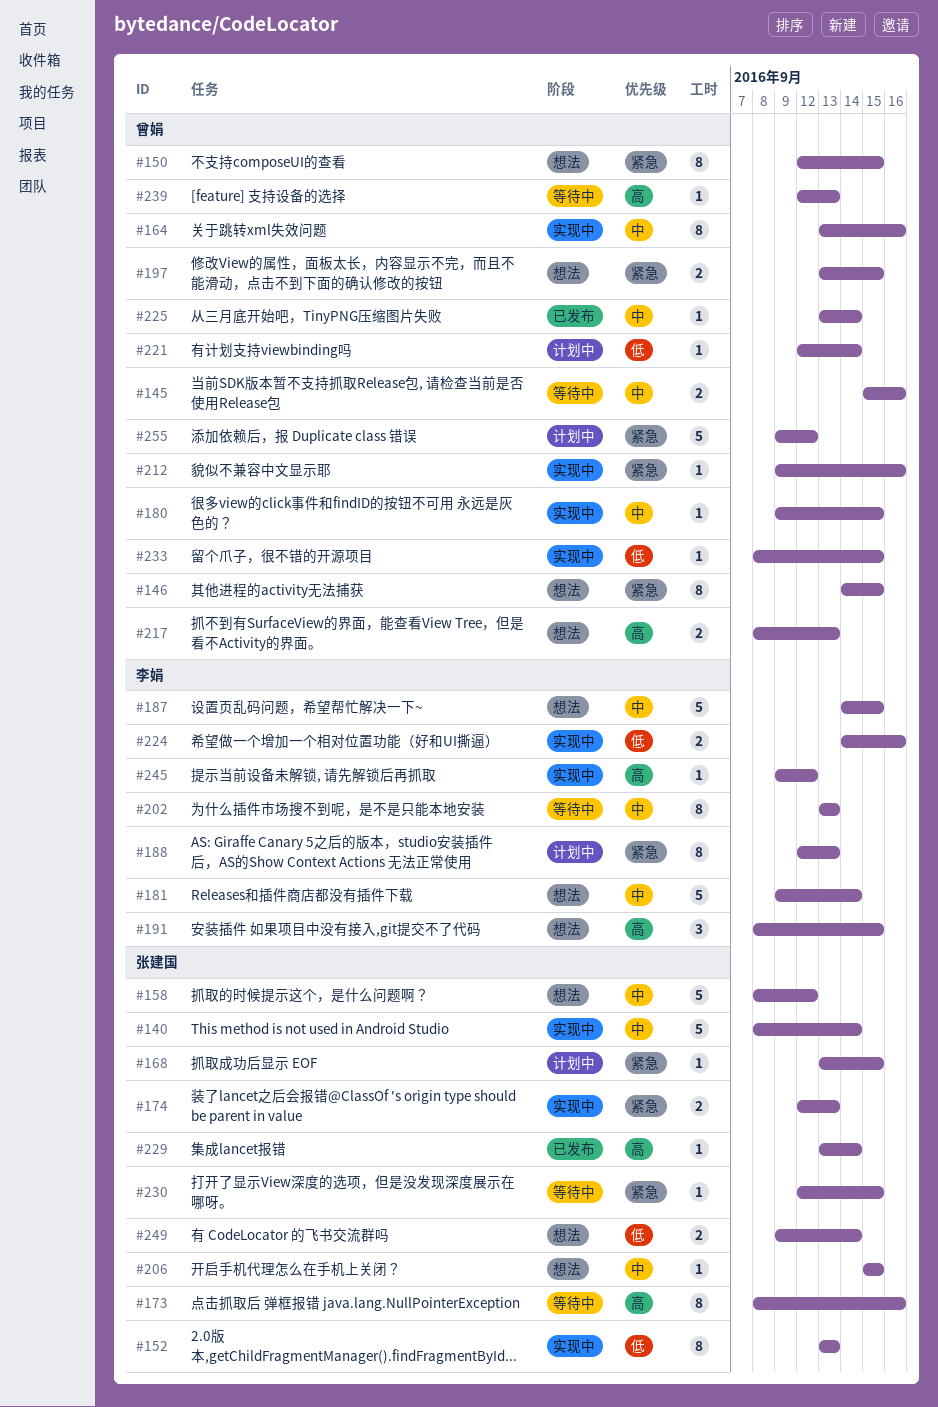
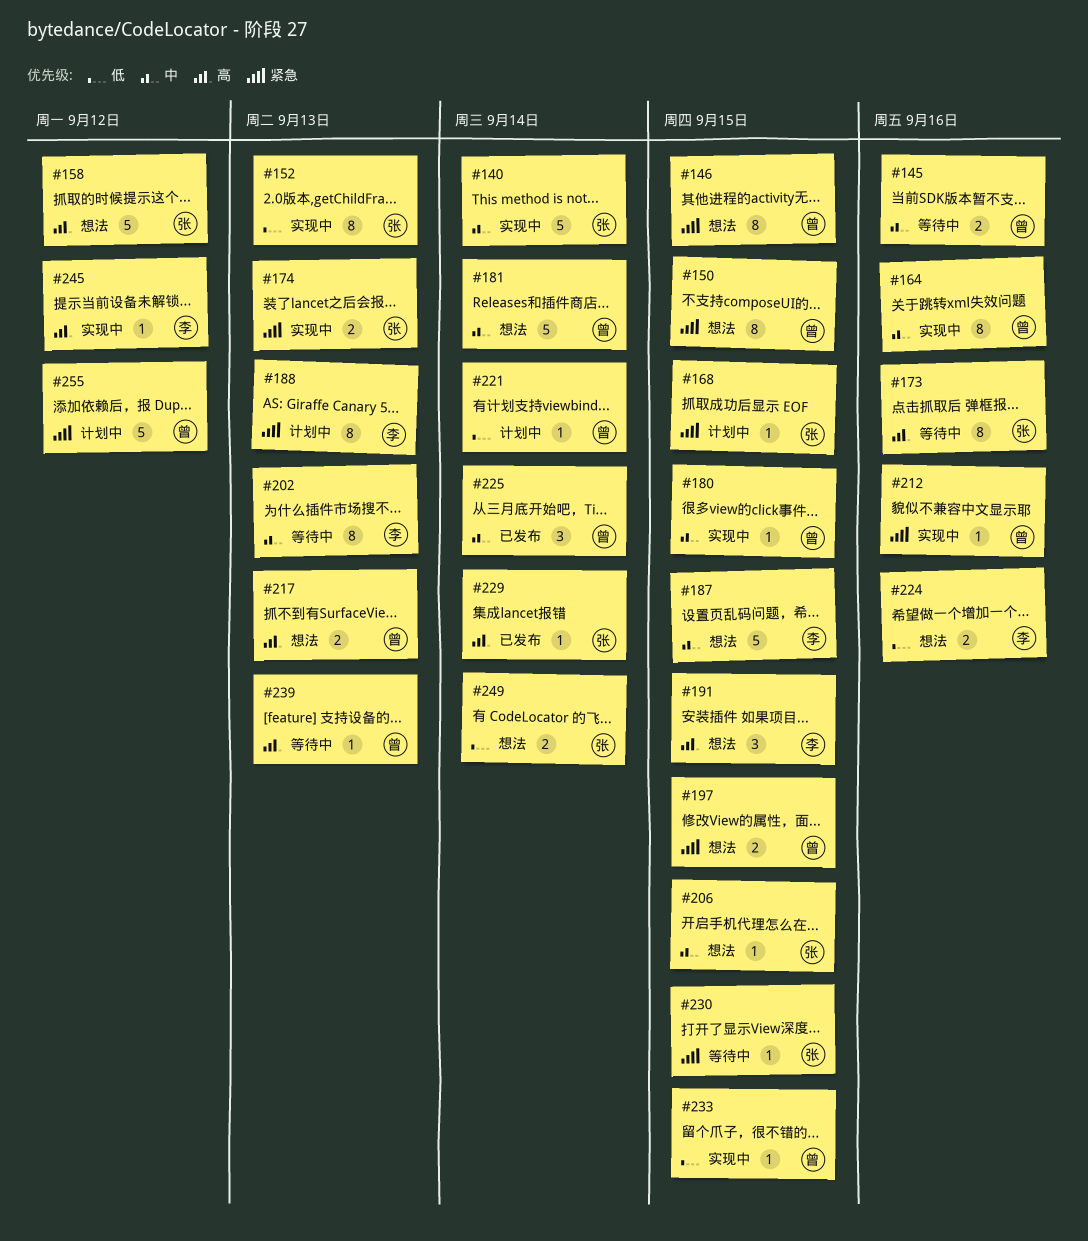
#158, priority: 中 -> 高
#181, owner: 李娟 -> 曾娟
#224, status: 实现中 -> 想法
#225, estimate: 1 -> 3

